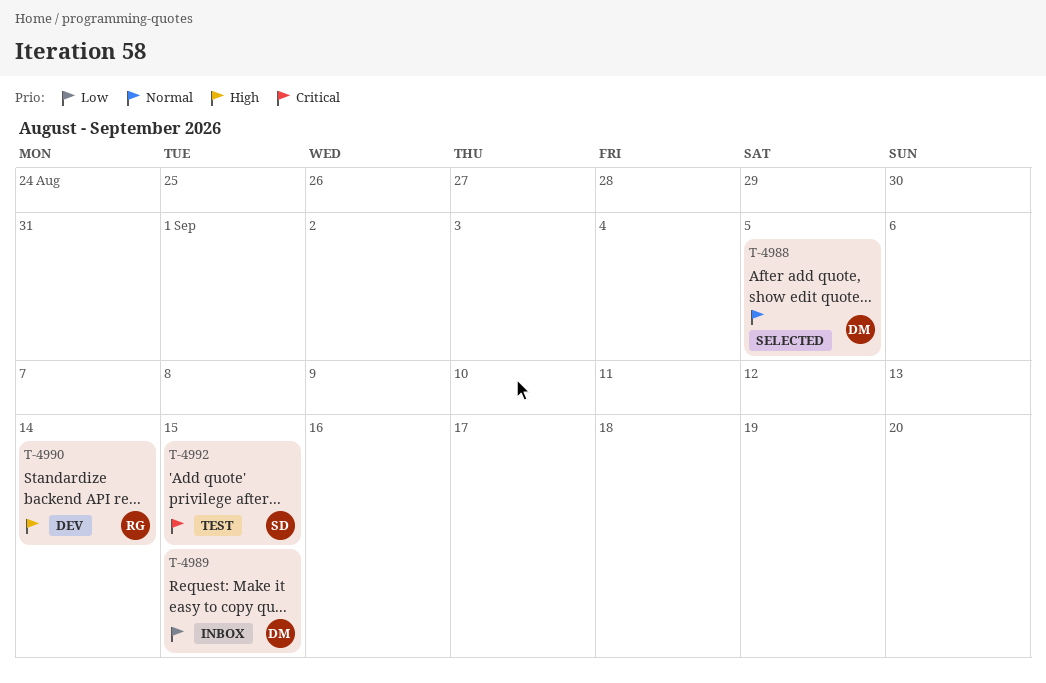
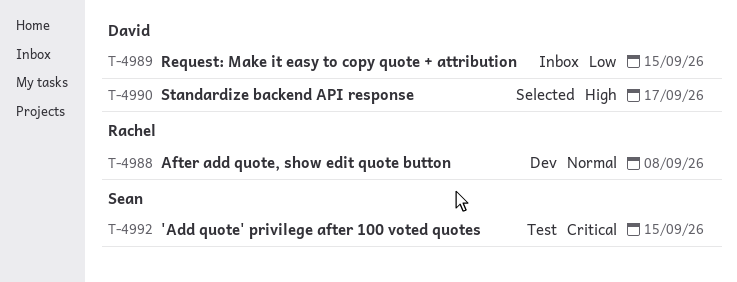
T-4988, status: Selected -> Dev
T-4988, owner: David -> Rachel
T-4988, due: Sep 5 -> Sep 8
T-4990, status: Dev -> Selected
T-4990, owner: Rachel -> David
T-4990, due: Sep 14 -> Sep 17

